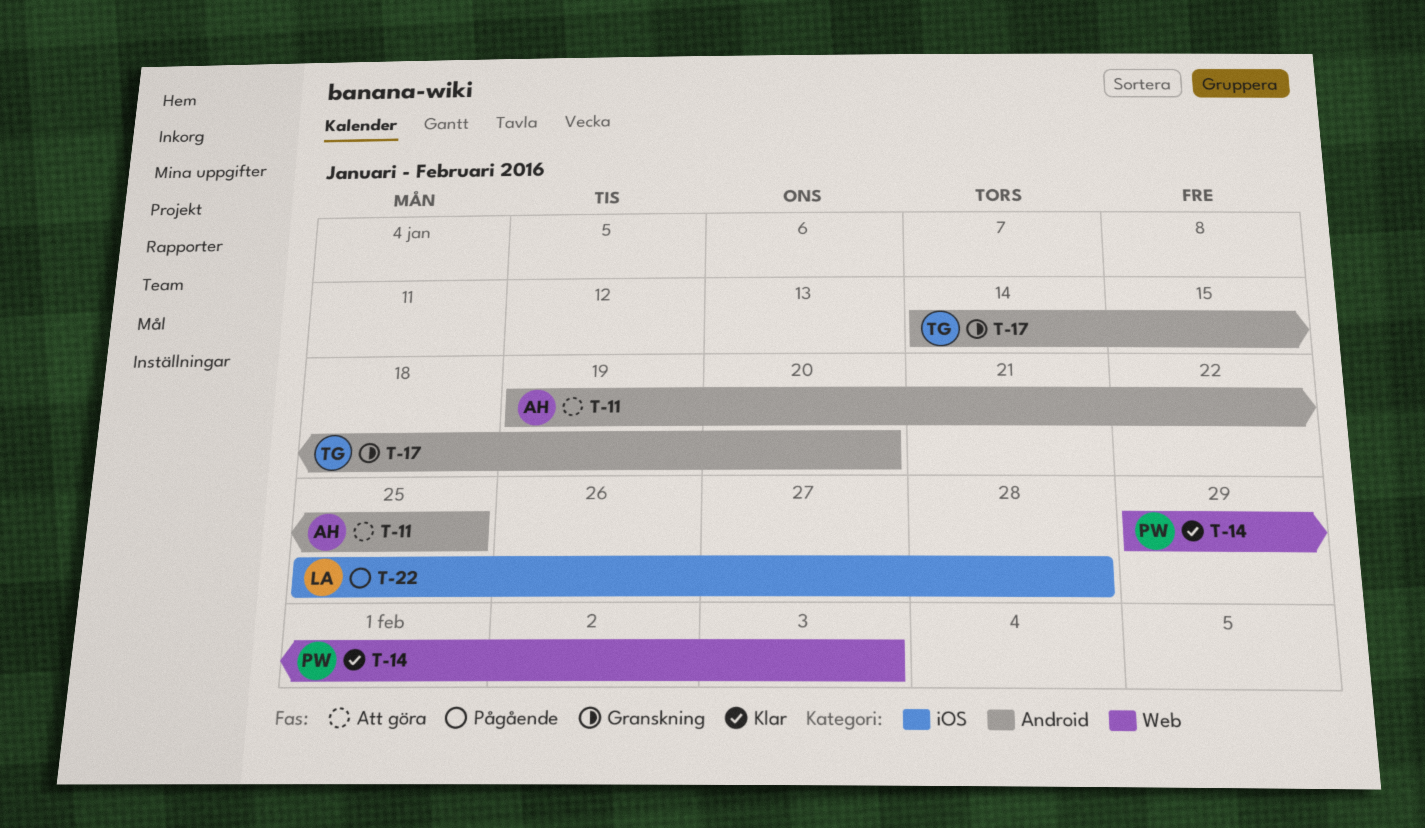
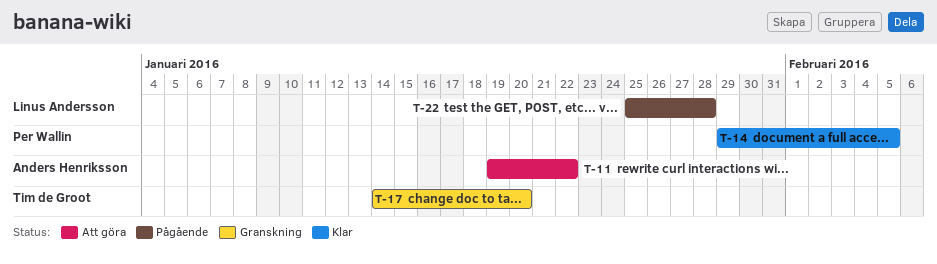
T-11, due: Jan 25 -> Jan 22
T-14, due: Feb 3 -> Feb 5

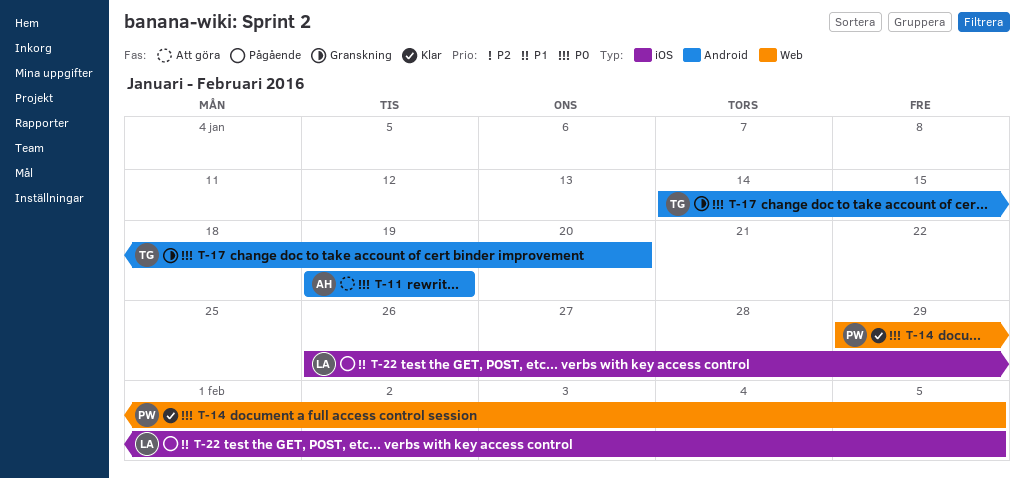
T-11, due: Jan 22 -> Jan 19
T-22, start: Jan 25 -> Jan 26
T-22, due: Jan 28 -> Feb 5

